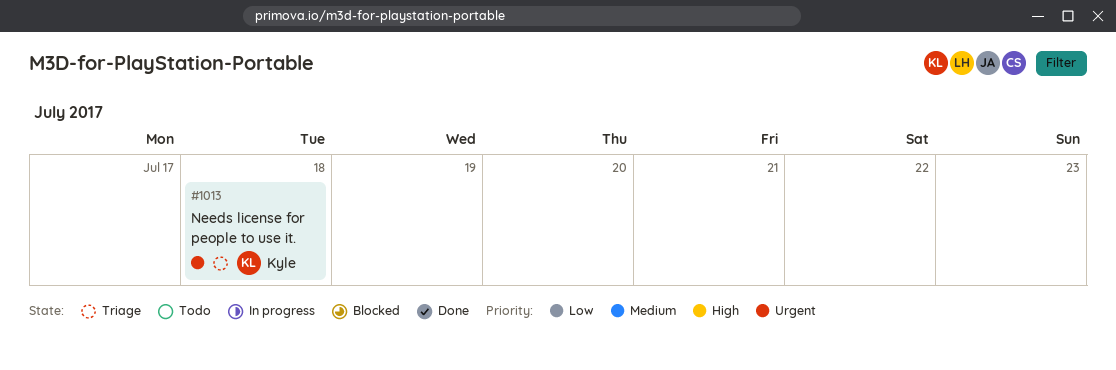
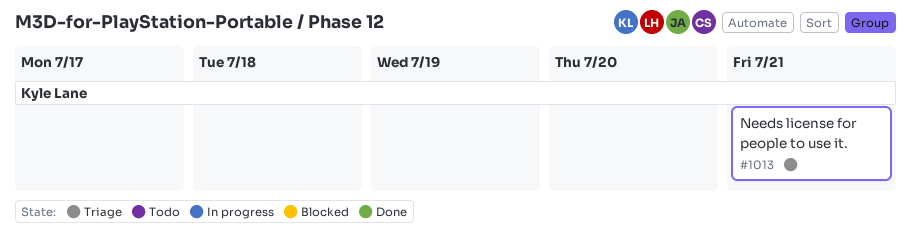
#1013, due: Jul 18 -> Jul 21

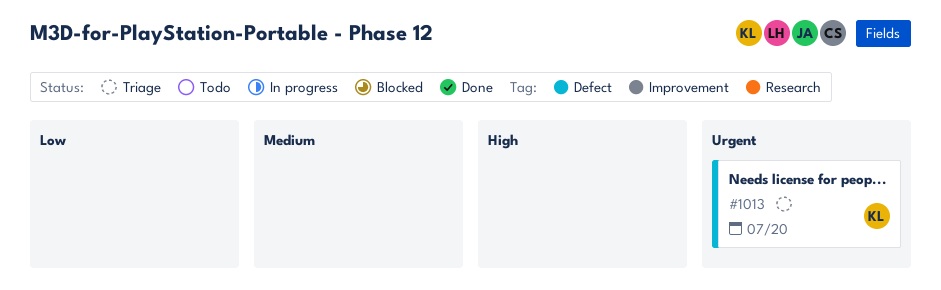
#1013, due: Jul 21 -> Jul 20

